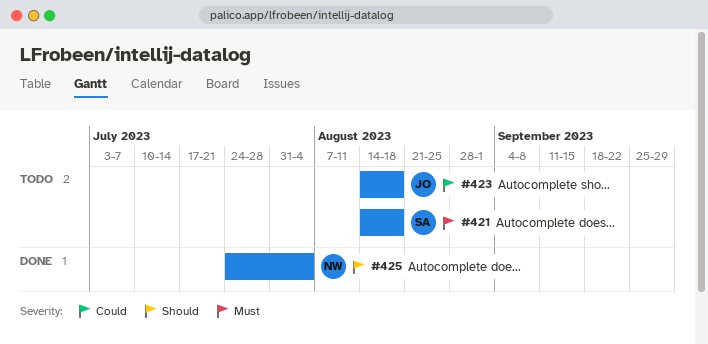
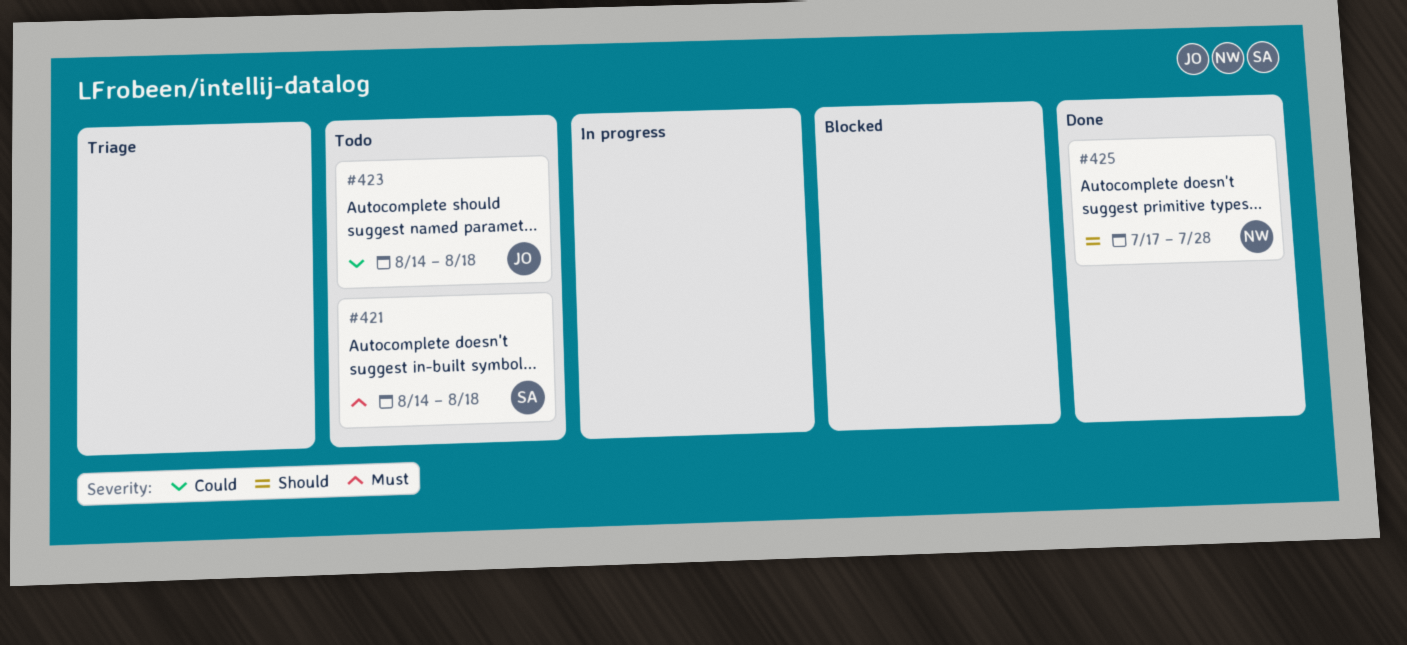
#425, start: Jul 24 -> Jul 17
#425, due: Aug 4 -> Jul 28

